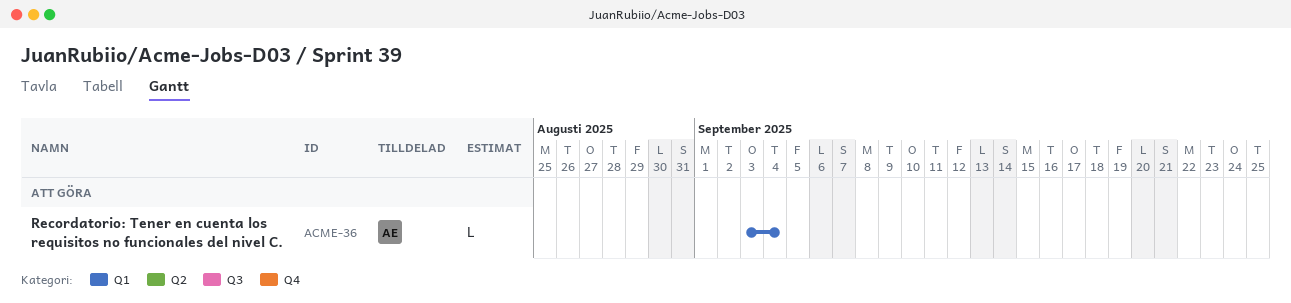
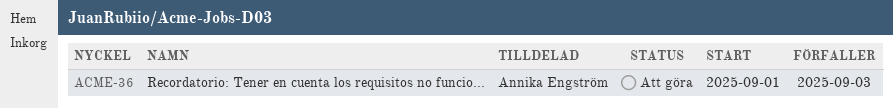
ACME-36, start: Sep 3 -> Sep 1
ACME-36, due: Sep 4 -> Sep 3

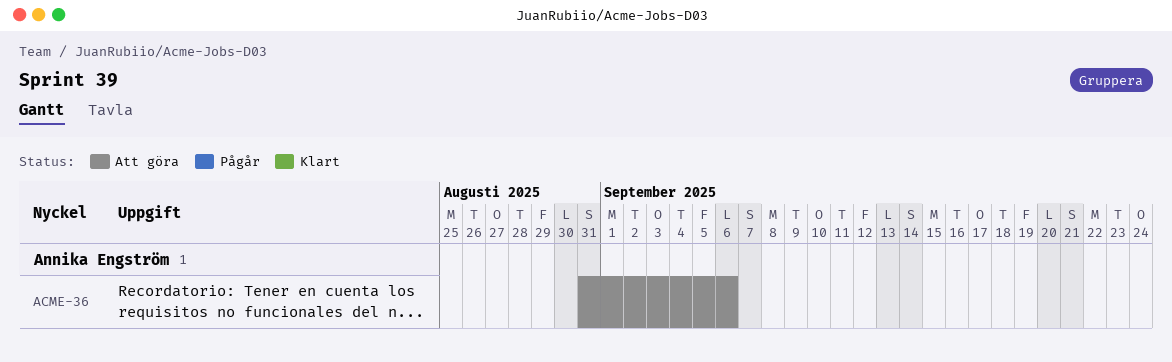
ACME-36, start: Sep 1 -> Aug 31
ACME-36, due: Sep 3 -> Sep 6

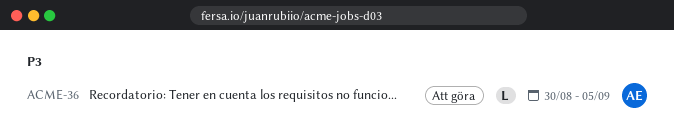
ACME-36, start: Aug 31 -> Aug 30
ACME-36, due: Sep 6 -> Sep 5

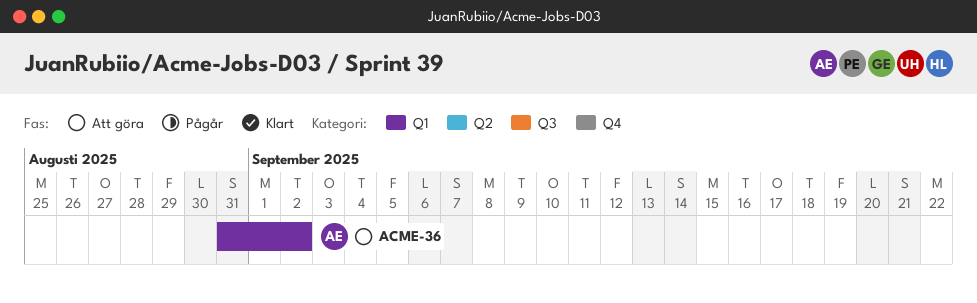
ACME-36, start: Aug 30 -> Aug 31
ACME-36, due: Sep 5 -> Sep 2

